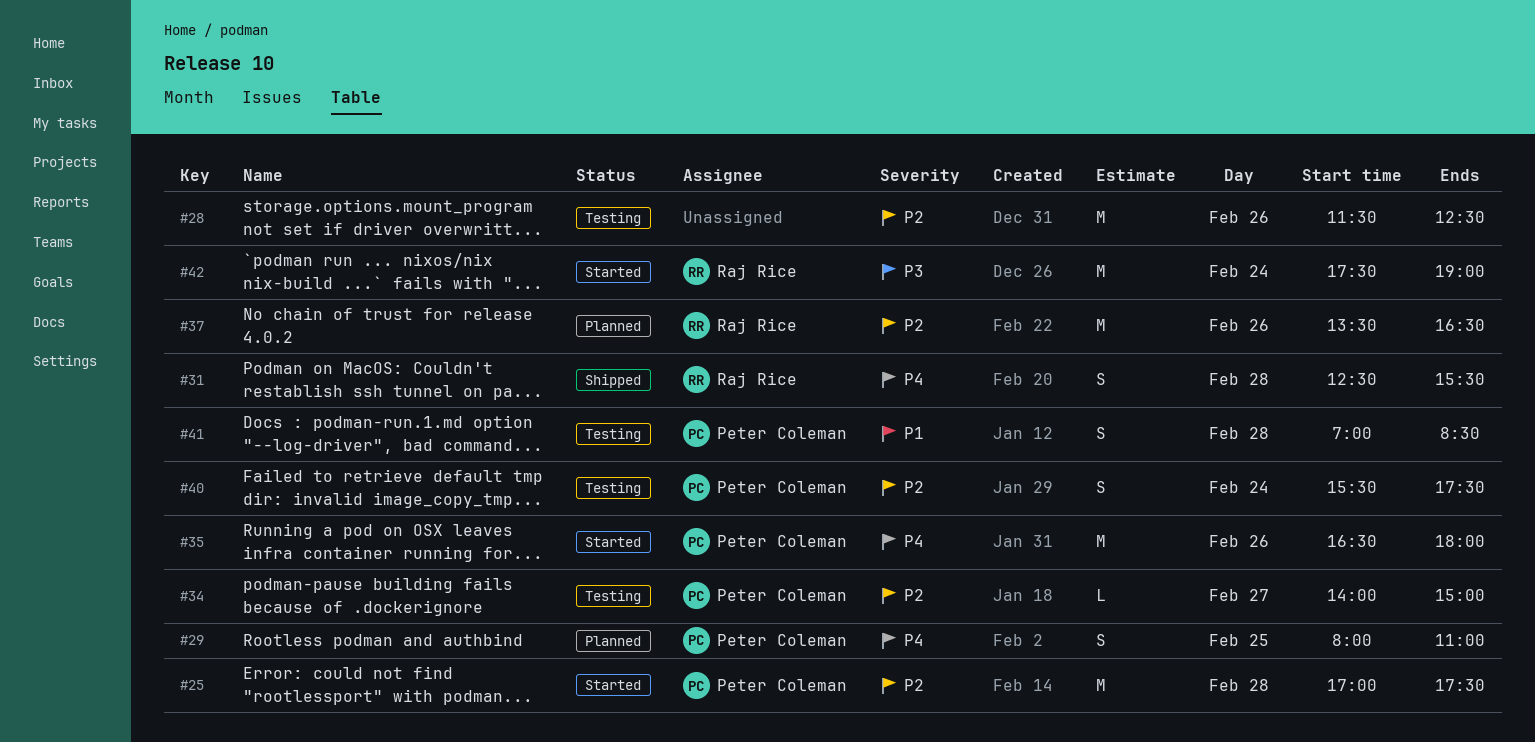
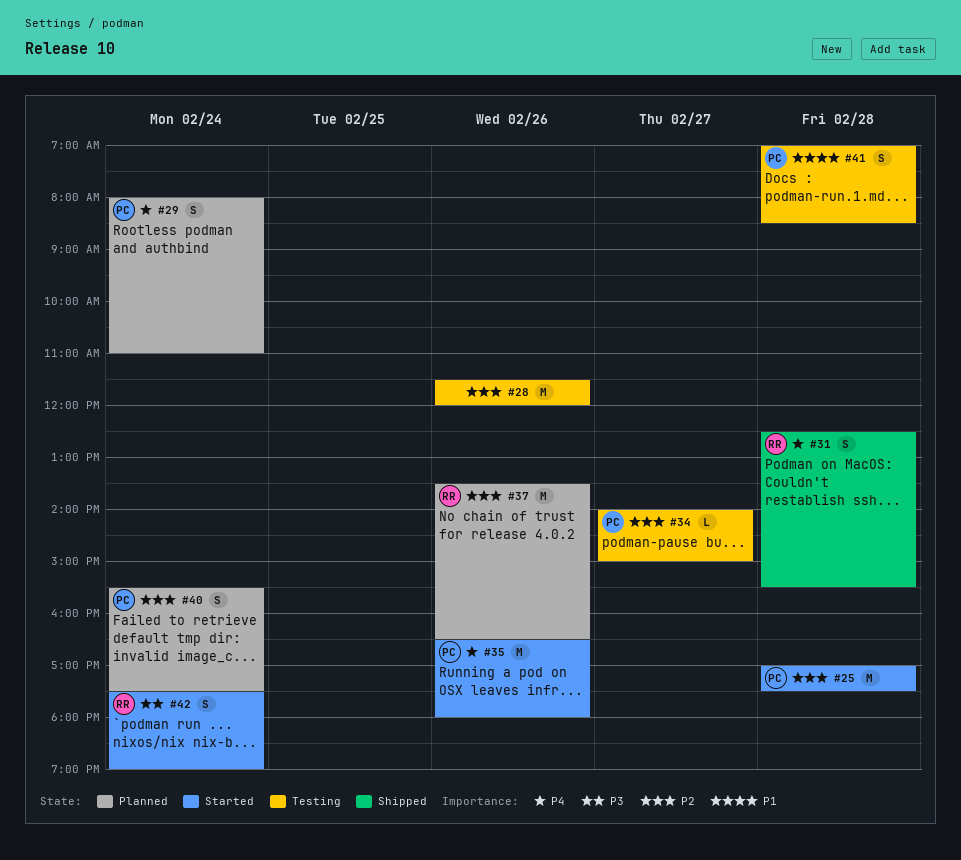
#28, ends: 12:30 -> 12:00
#29, day: Feb 25 -> Feb 24
#40, status: Testing -> Planned
#42, estimate: M -> S

